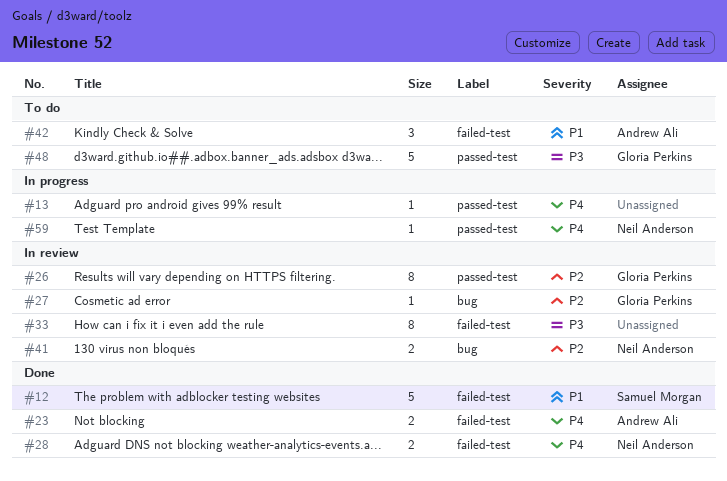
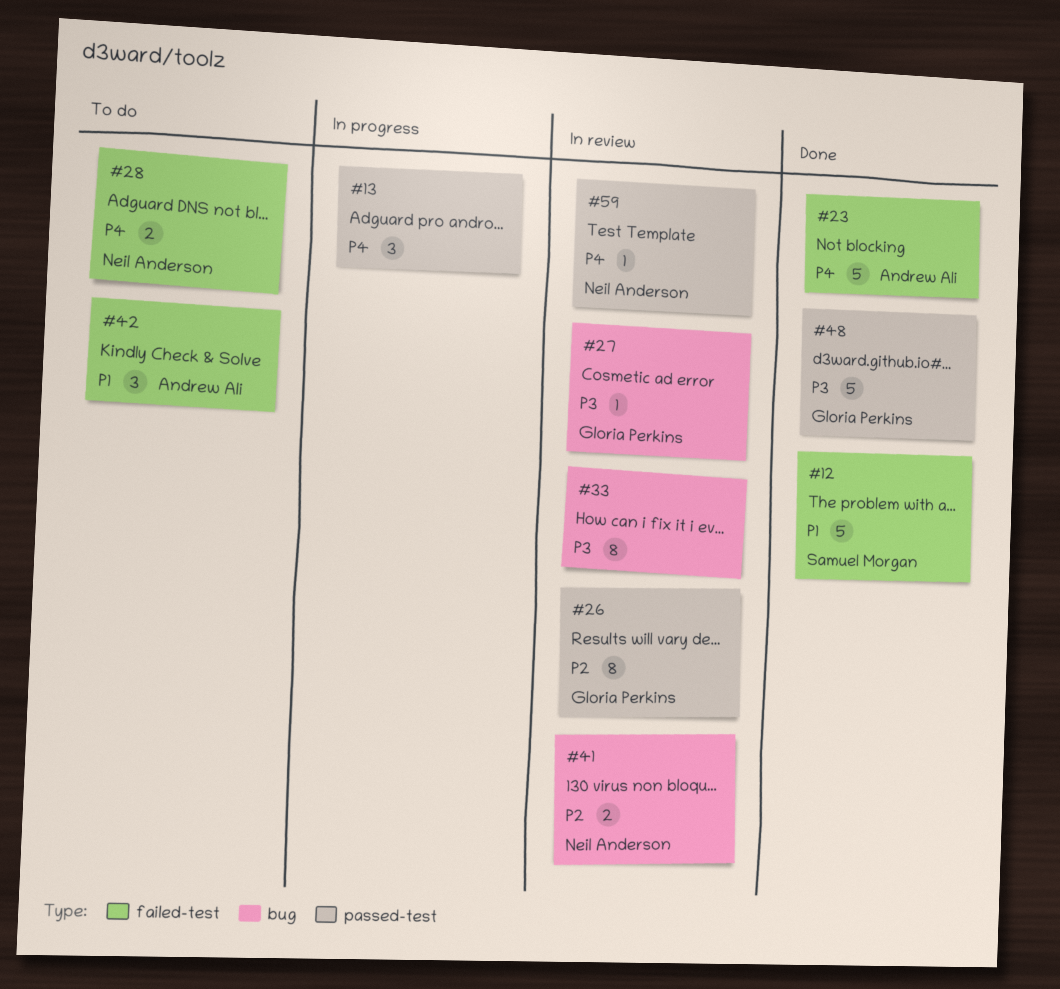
#13, estimate: 1 -> 3
#23, estimate: 2 -> 5
#27, priority: P2 -> P3
#28, status: Done -> To do
#33, label: failed-test -> bug
#48, status: To do -> Done
#59, status: In progress -> In review

